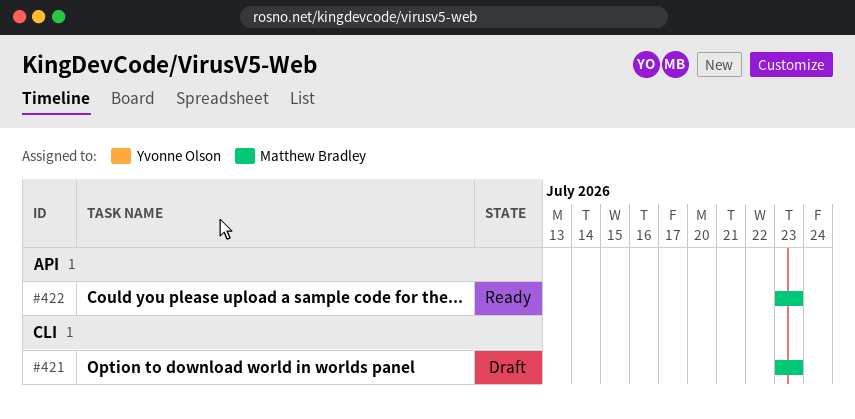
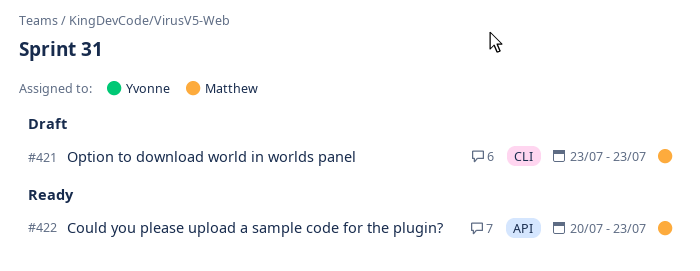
#422, start: Jul 23 -> Jul 20

